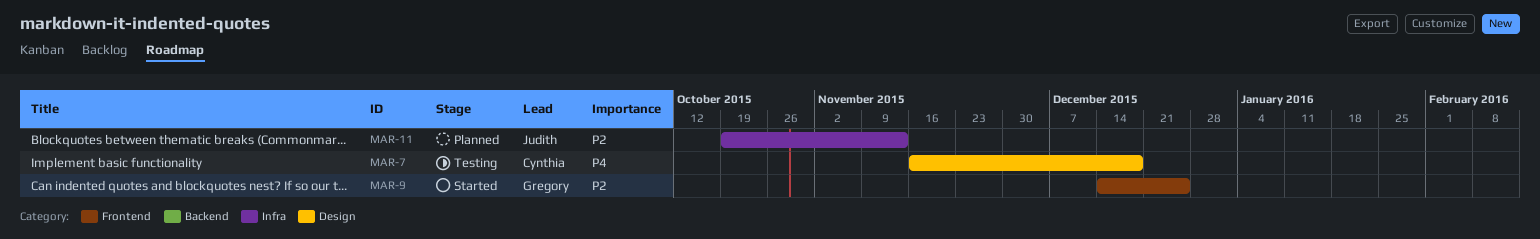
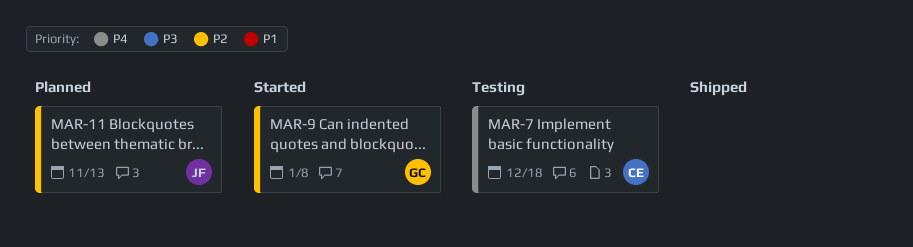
MAR-9, due: Dec 25 -> Jan 8

